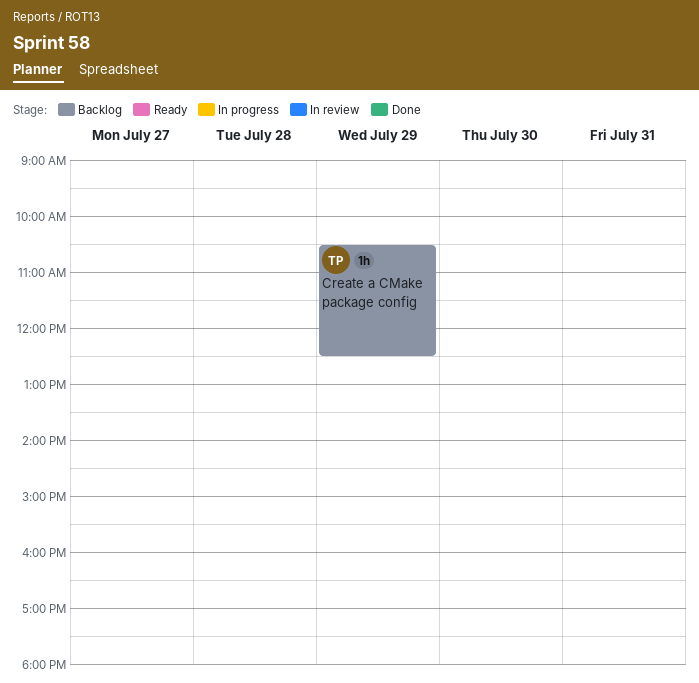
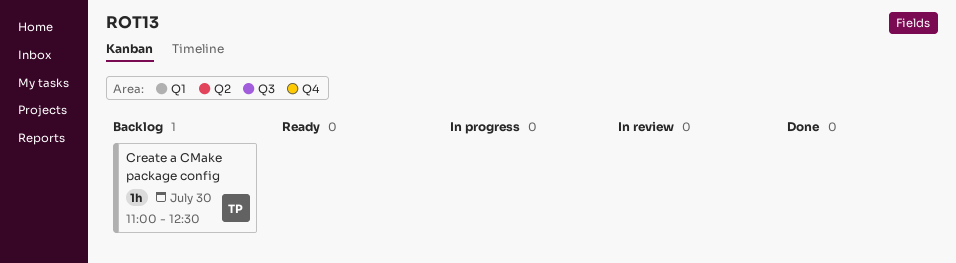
Create a CMake package config, day: Jul 29 -> Jul 30
Create a CMake package config, begins: 10:30 -> 11:00

